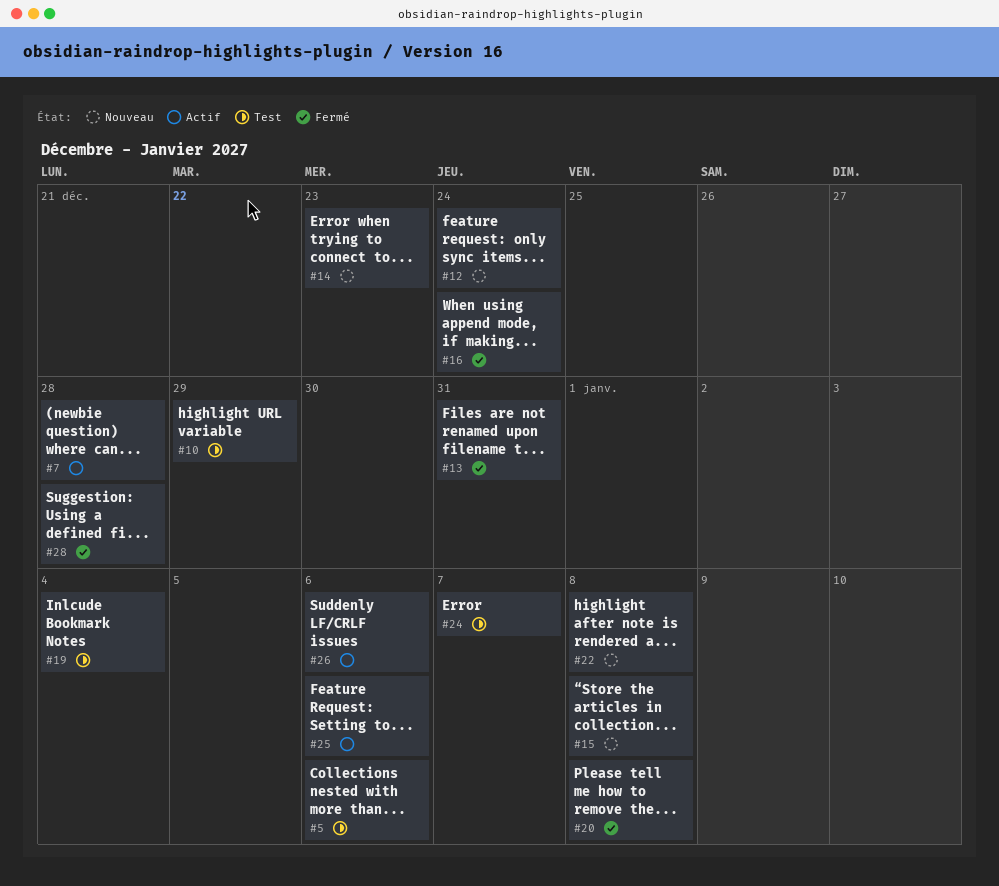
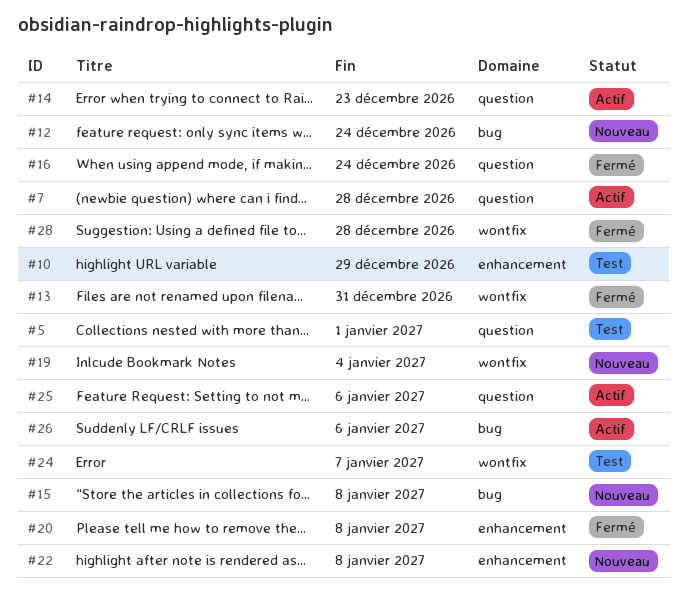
#5, due: Jan 6 -> Jan 1
#14, status: Nouveau -> Actif
#19, status: Test -> Nouveau

